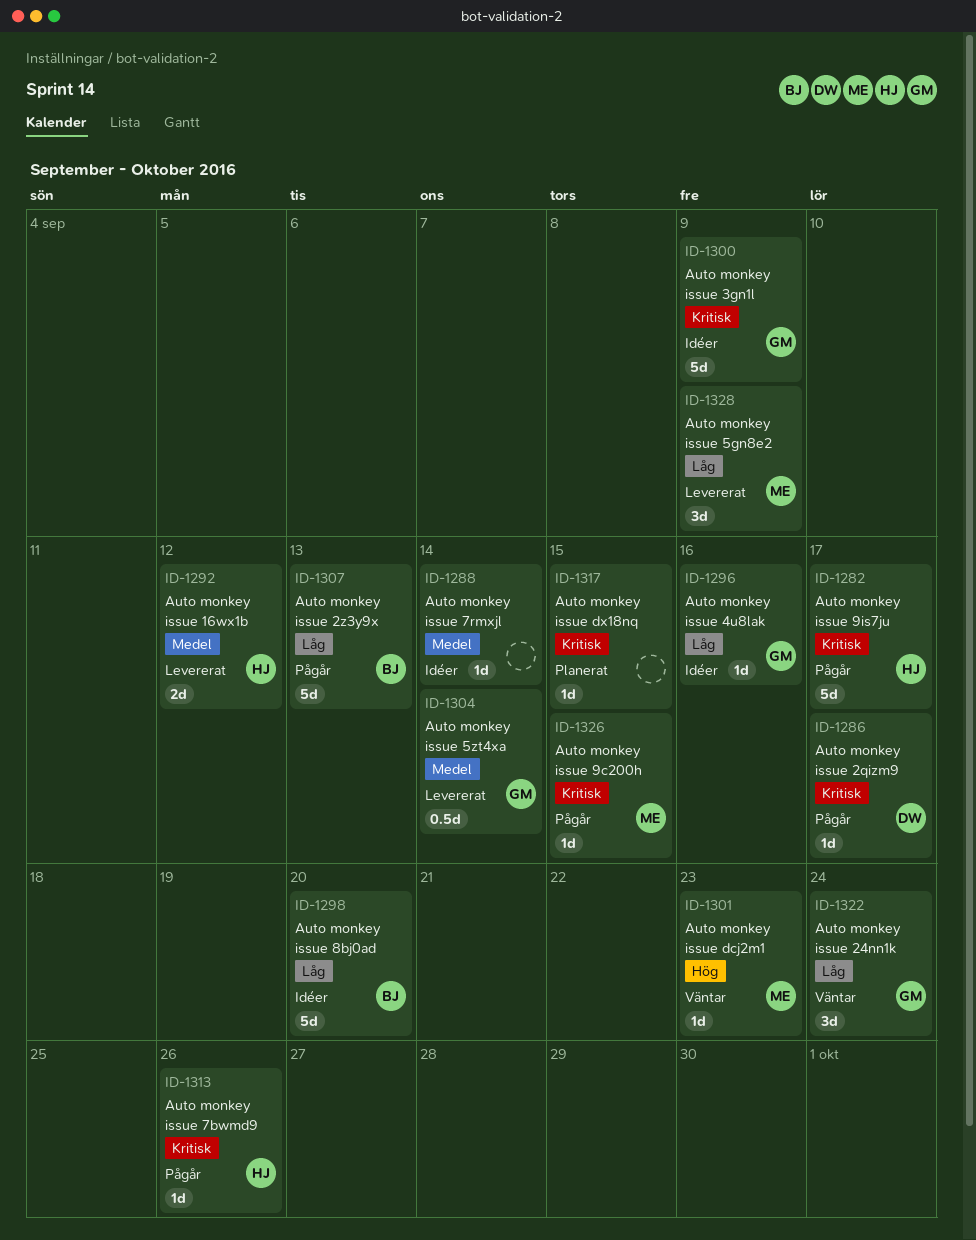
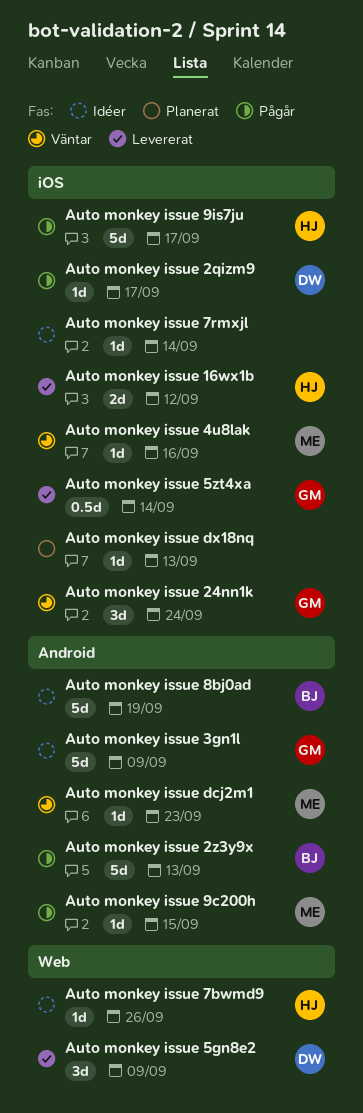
Auto monkey issue 4u8lak, status: Idéer -> Väntar
Auto monkey issue 4u8lak, owner: GM -> ME
Auto monkey issue 5gn8e2, owner: ME -> DW
Auto monkey issue 7bwmd9, status: Pågår -> Idéer
Auto monkey issue 8bj0ad, due: Sep 20 -> Sep 19
Auto monkey issue dx18nq, due: Sep 15 -> Sep 13

